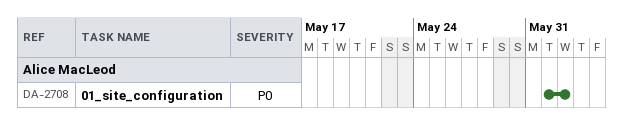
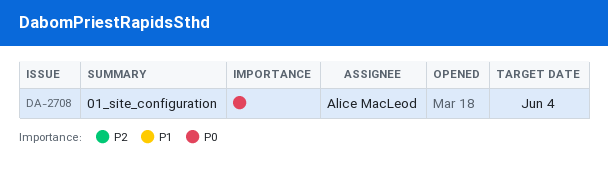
DA-2708, due: Jun 2 -> Jun 4

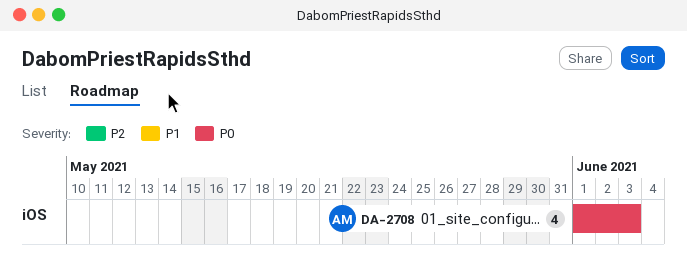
DA-2708, due: Jun 4 -> Jun 3

